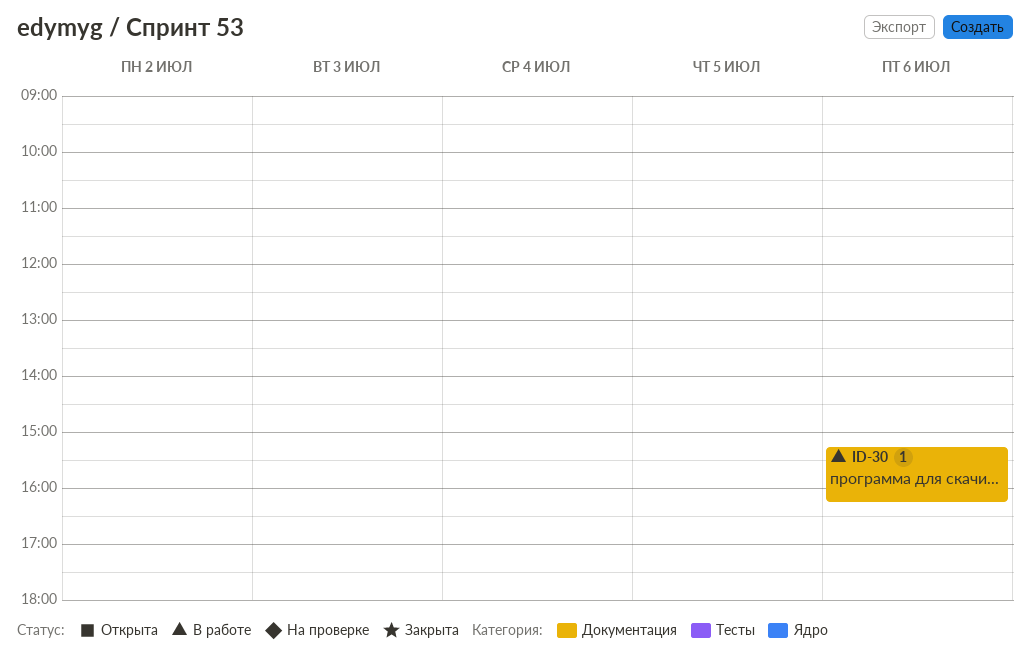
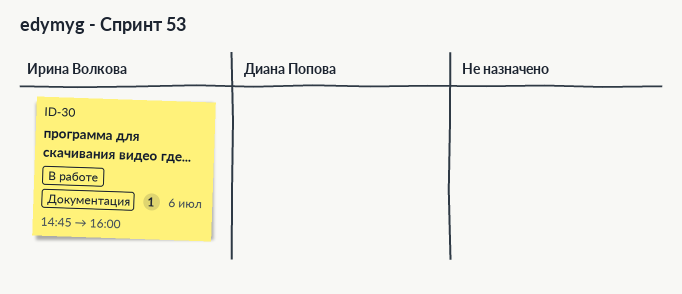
ID-30, begins: 15:15 -> 14:45
ID-30, ends: 16:15 -> 16:00

